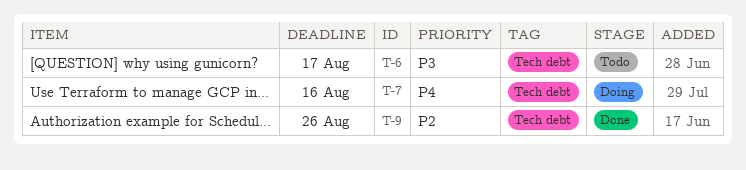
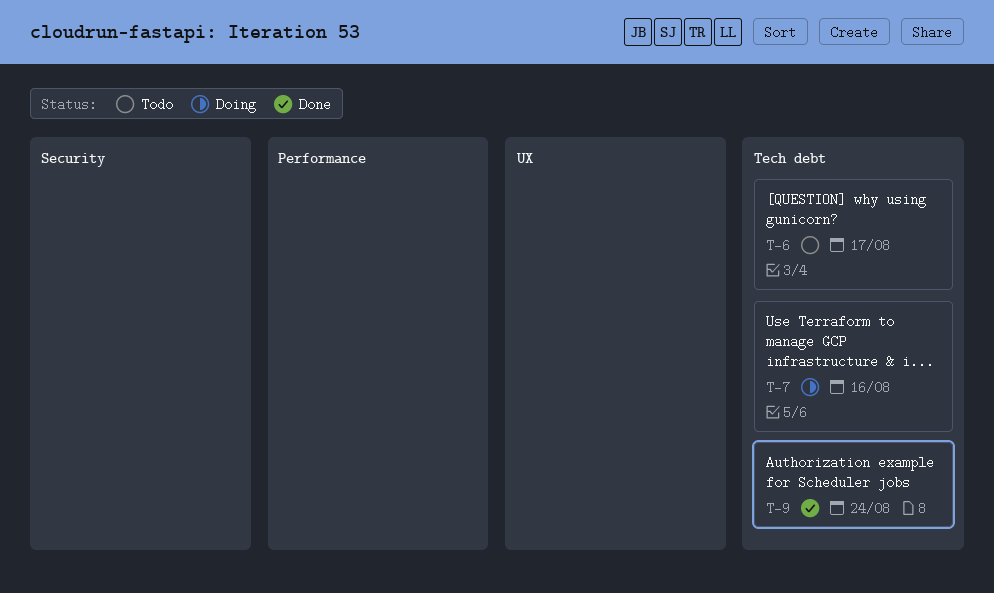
T-9, due: Aug 26 -> Aug 24

